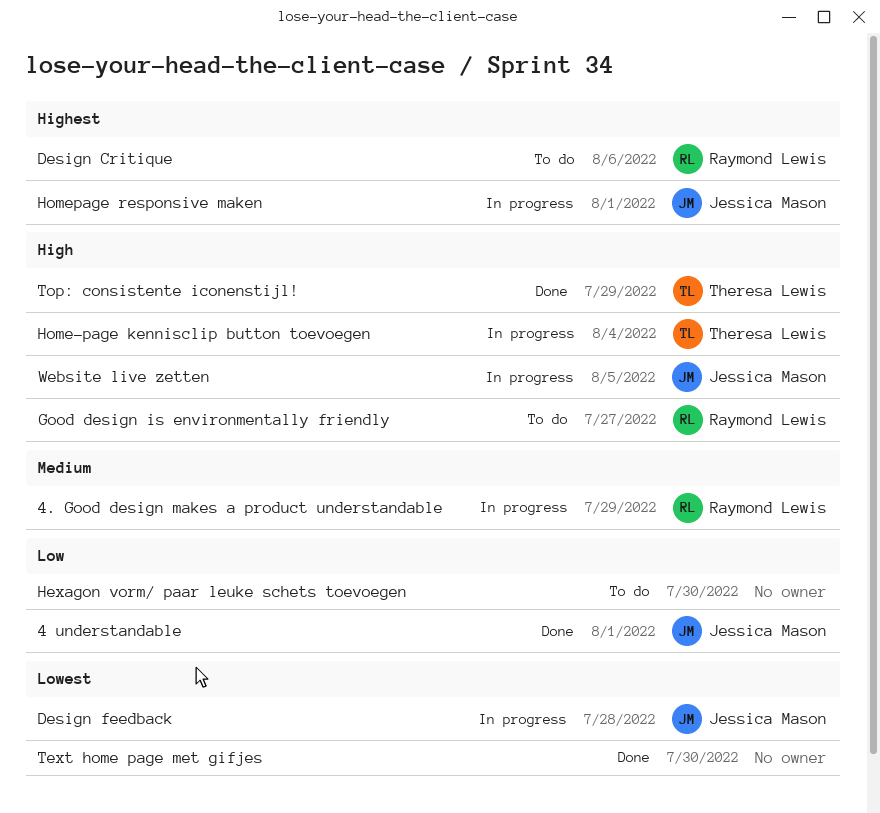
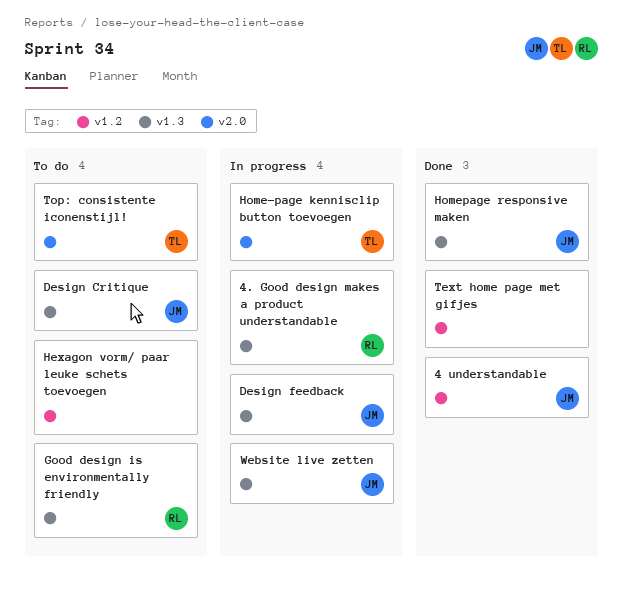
Design Critique, owner: Raymond Lewis -> Jessica Mason
Homepage responsive maken, status: In progress -> Done
Top: consistente iconenstijl!, status: Done -> To do

